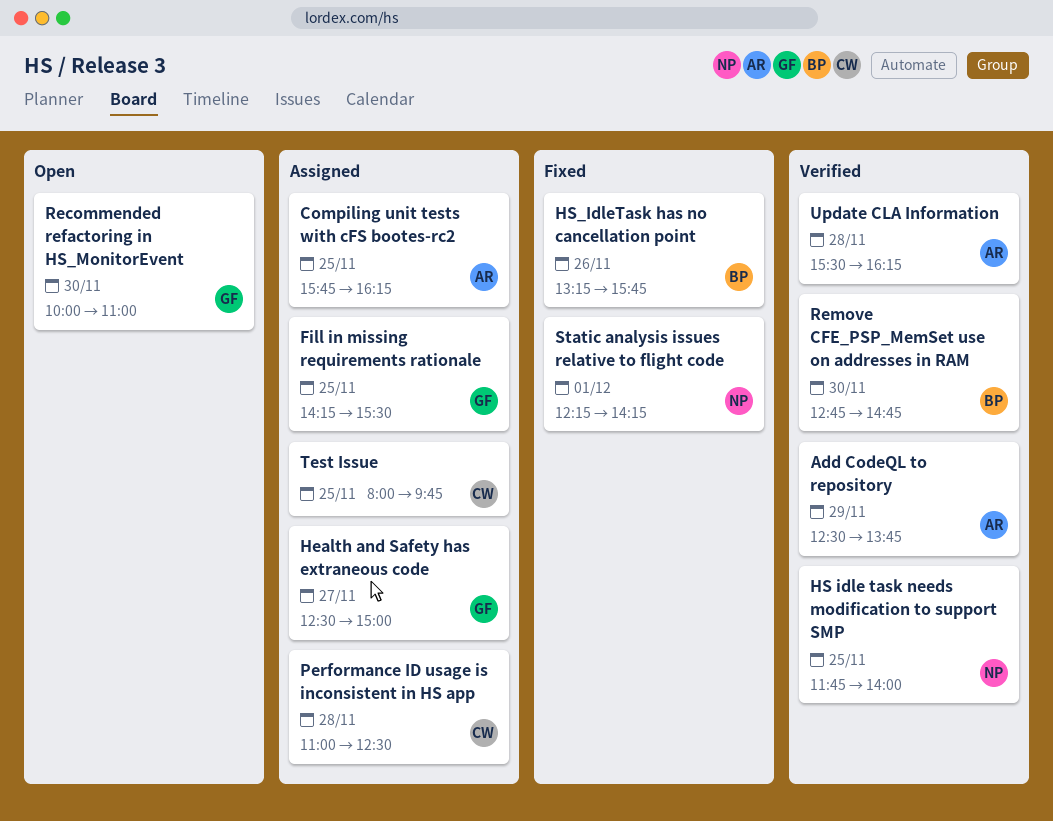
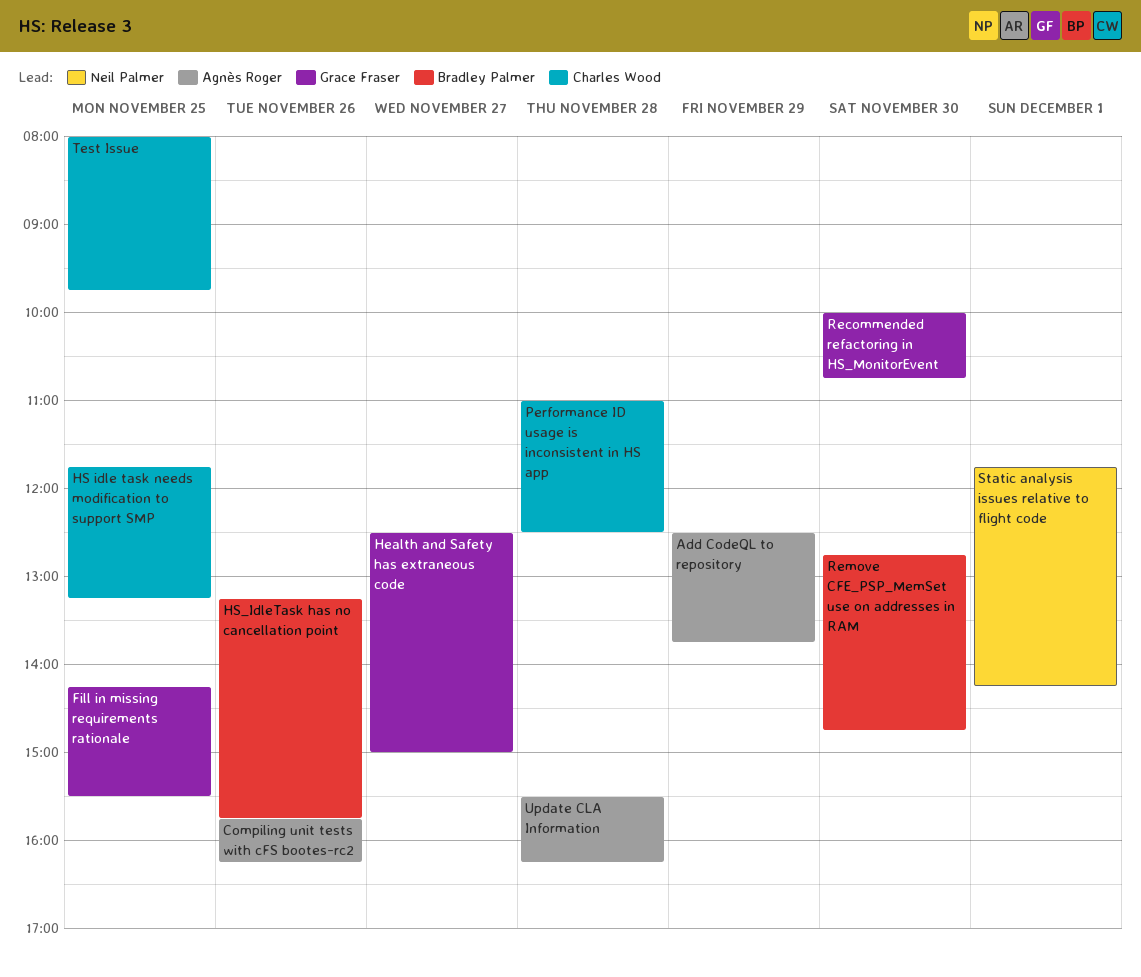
Compiling unit tests with cFS bootes-rc2, day: Nov 25 -> Nov 26
HS idle task needs modification to support SMP, owner: Neil Palmer -> Charles Wood
HS idle task needs modification to support SMP, ends: 14:00 -> 13:15
Recommended refactoring in HS_MonitorEvent, ends: 11:00 -> 10:45
Static analysis issues relative to flight code, begins: 12:15 -> 11:45

